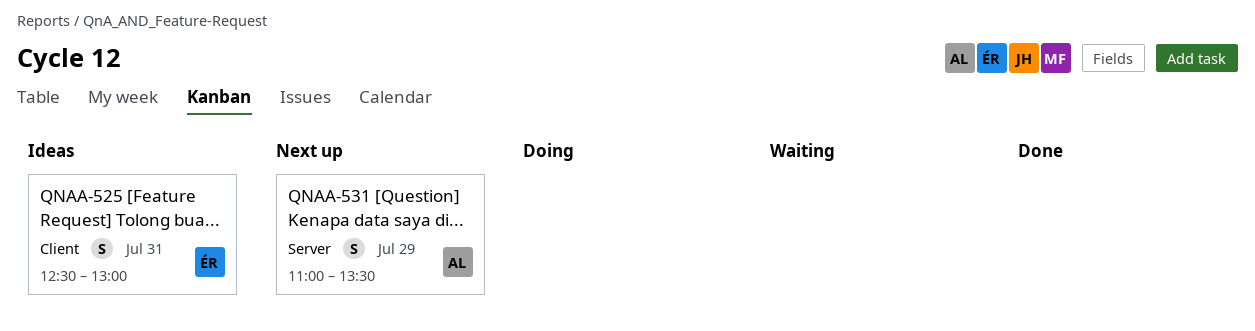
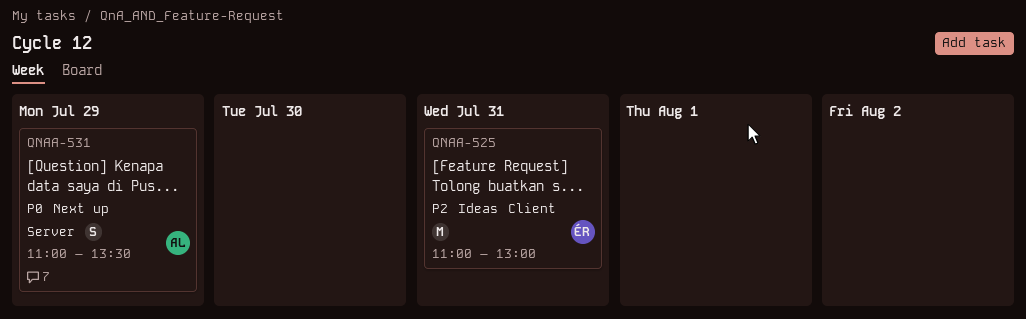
QNAA-525, estimate: S -> M
QNAA-525, begins: 12:30 -> 11:00

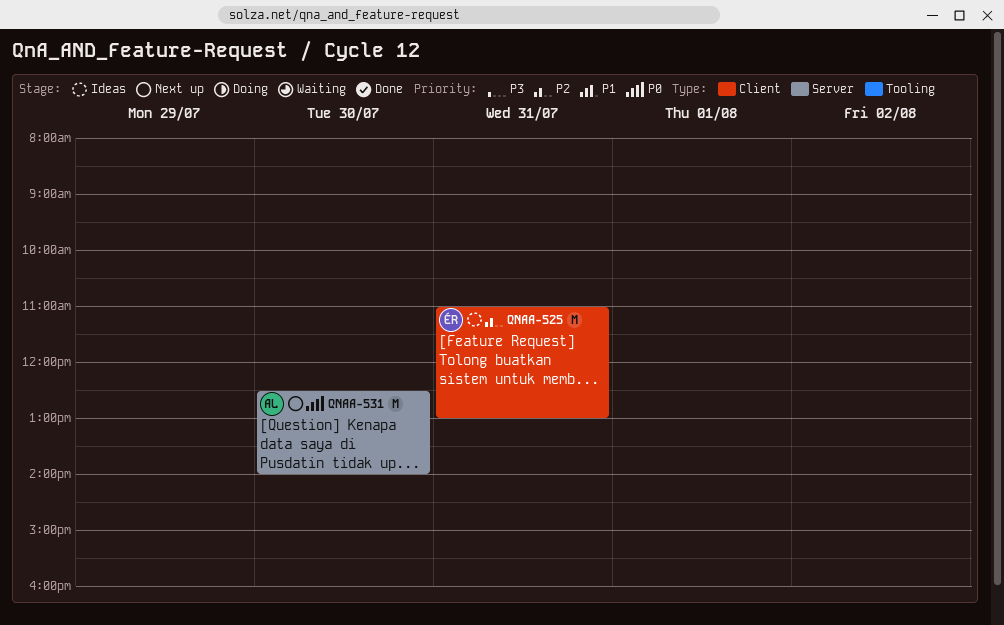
QNAA-531, estimate: S -> M
QNAA-531, day: Jul 29 -> Jul 30
QNAA-531, begins: 11:00 -> 12:30
QNAA-531, ends: 13:30 -> 14:00

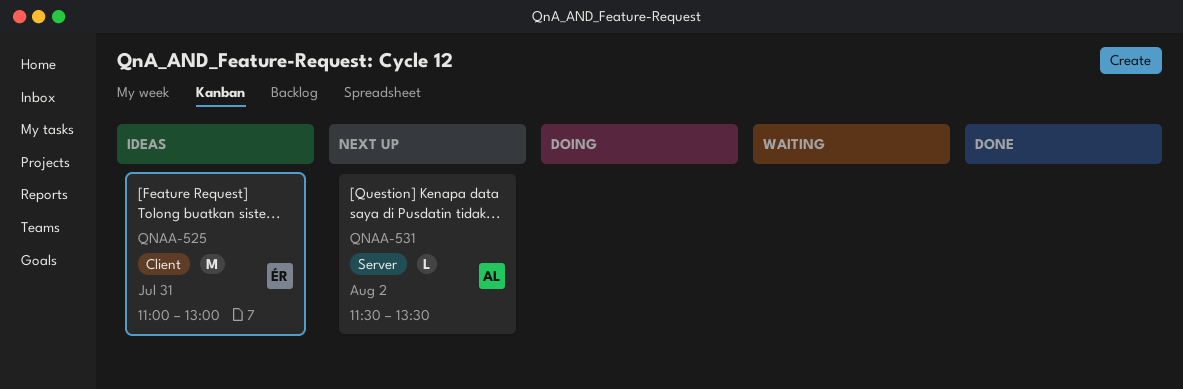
QNAA-531, estimate: M -> L
QNAA-531, day: Jul 30 -> Aug 2
QNAA-531, begins: 12:30 -> 11:30
QNAA-531, ends: 14:00 -> 13:30

